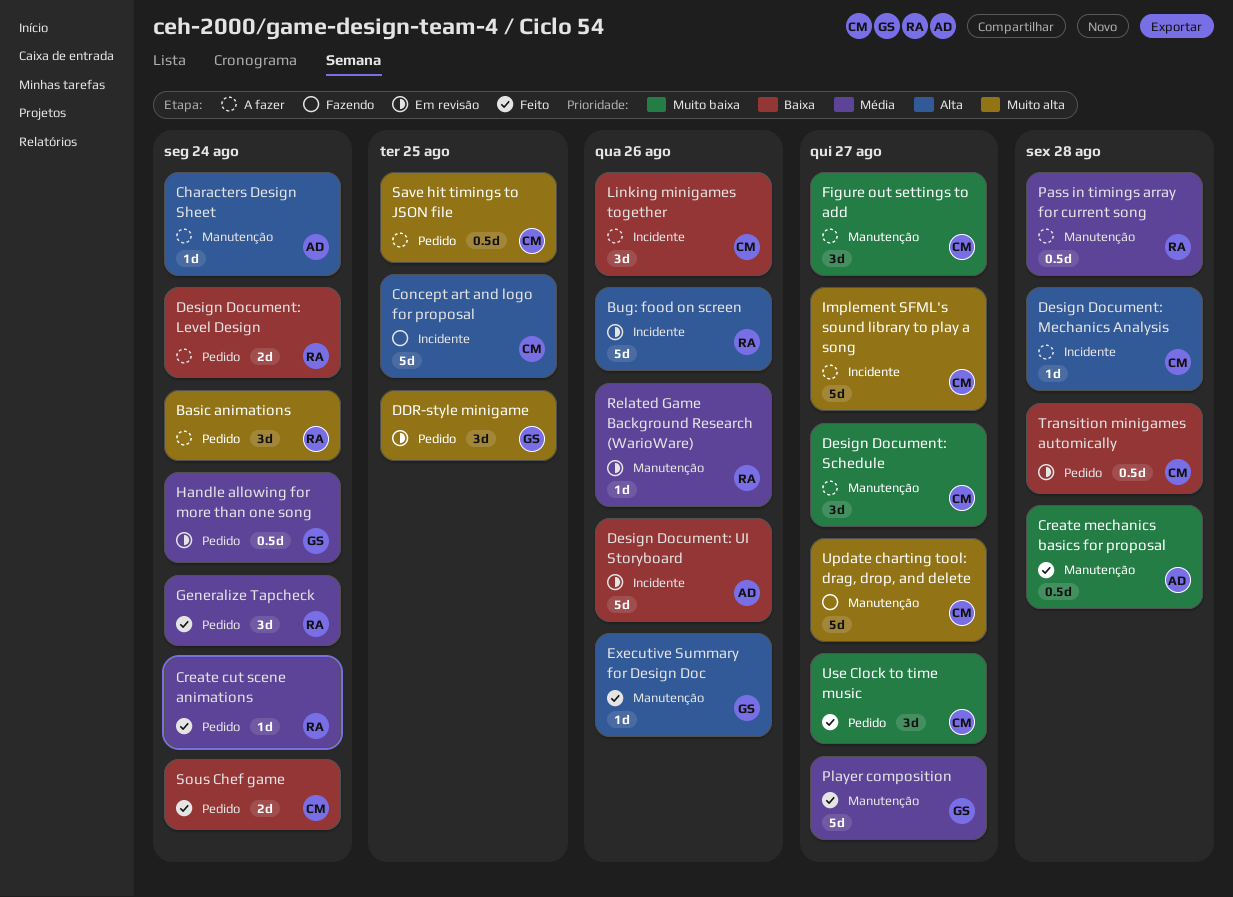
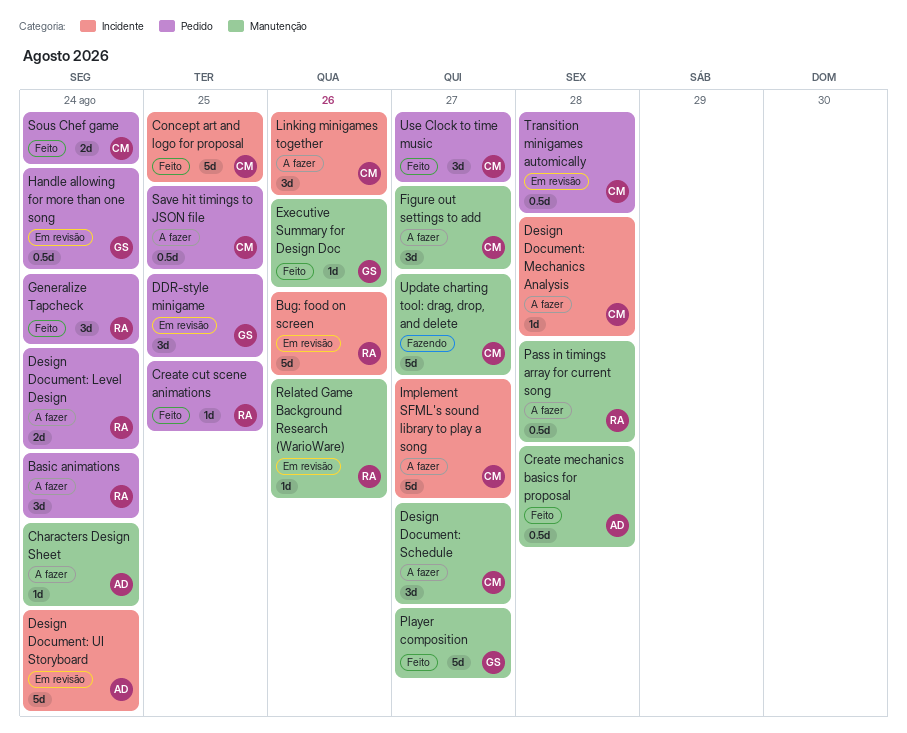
Concept art and logo for proposal, status: Fazendo -> Feito
Create cut scene animations, due: Aug 24 -> Aug 25
Design Document: UI Storyboard, due: Aug 26 -> Aug 24

